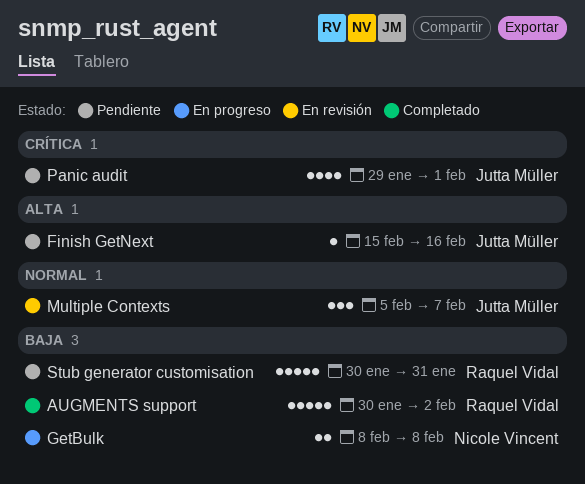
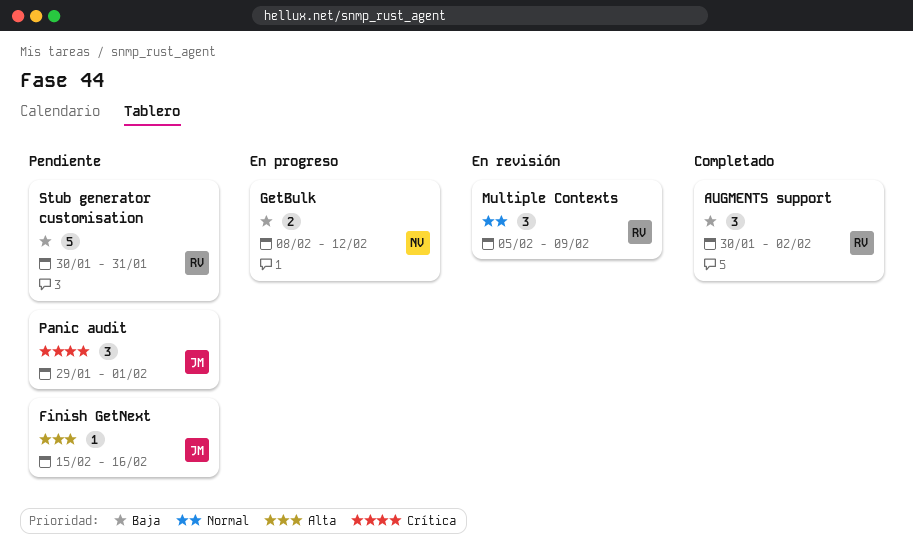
AUGMENTS support, estimate: 5 -> 3
GetBulk, due: Feb 8 -> Feb 12
Multiple Contexts, owner: Jutta Müller -> Raquel Vidal
Multiple Contexts, due: Feb 7 -> Feb 9
Panic audit, estimate: 4 -> 3

